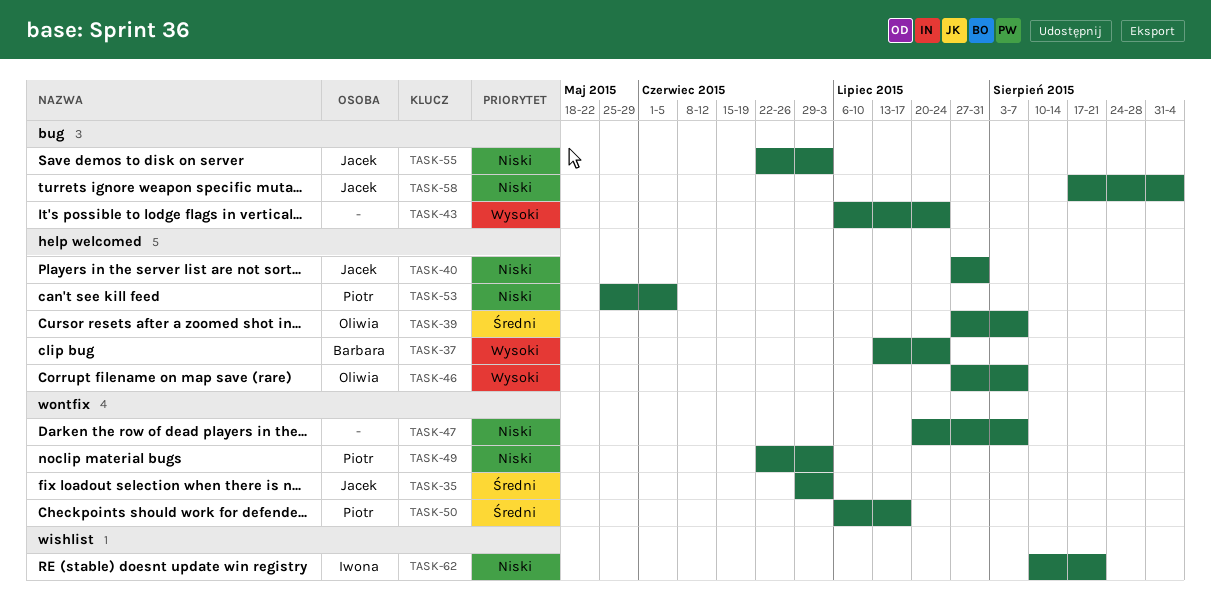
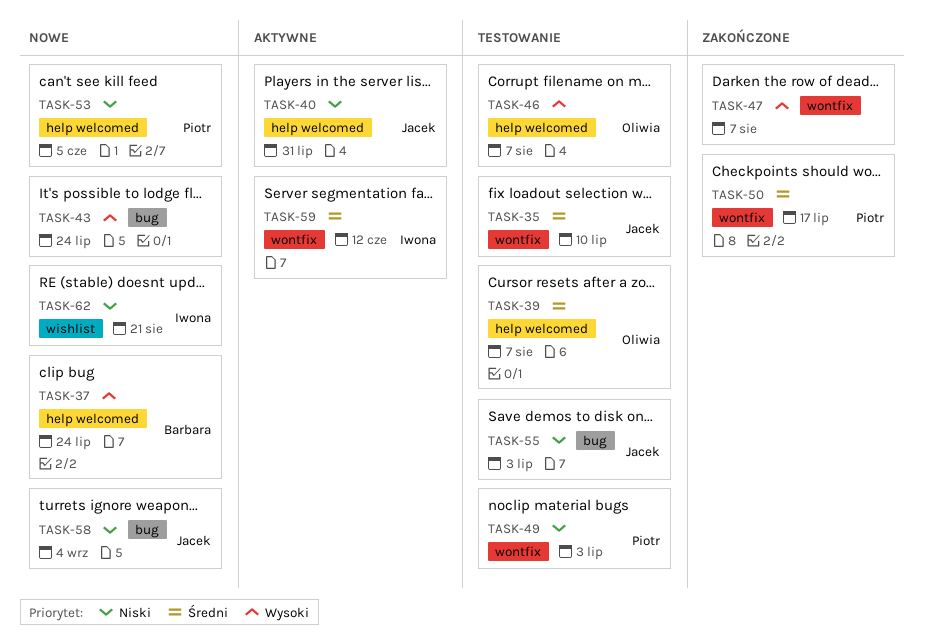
TASK-35, due: Jul 3 -> Jul 10
TASK-47, priority: Niski -> Wysoki
TASK-59: none -> present

